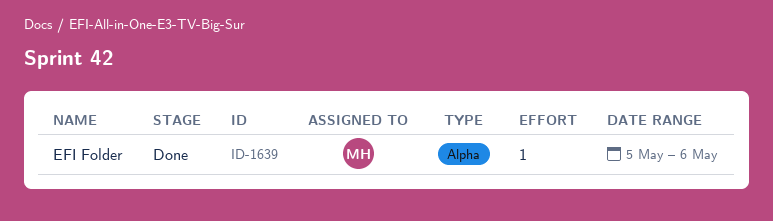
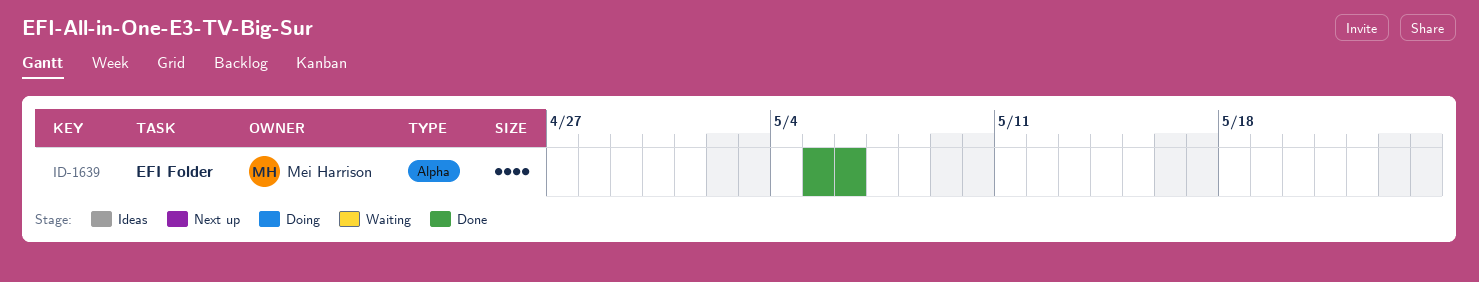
ID-1639, estimate: 1 -> 4

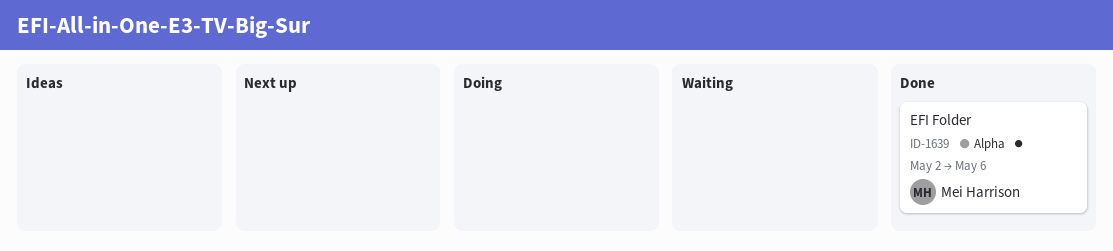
ID-1639, estimate: 4 -> 1
ID-1639, start: May 5 -> May 2

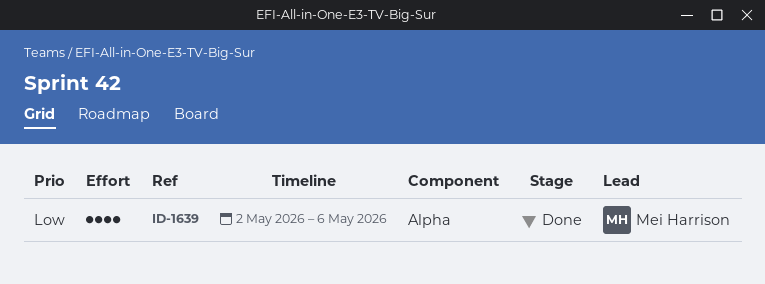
ID-1639, estimate: 1 -> 4

